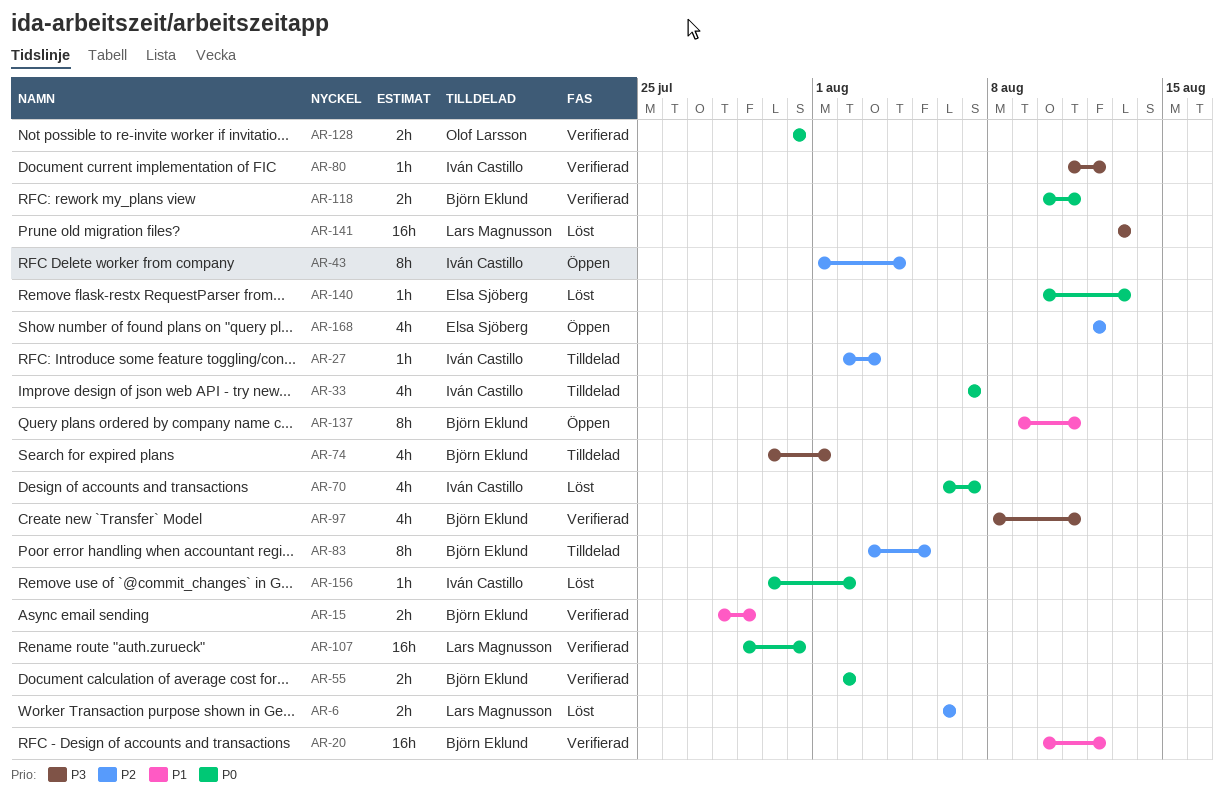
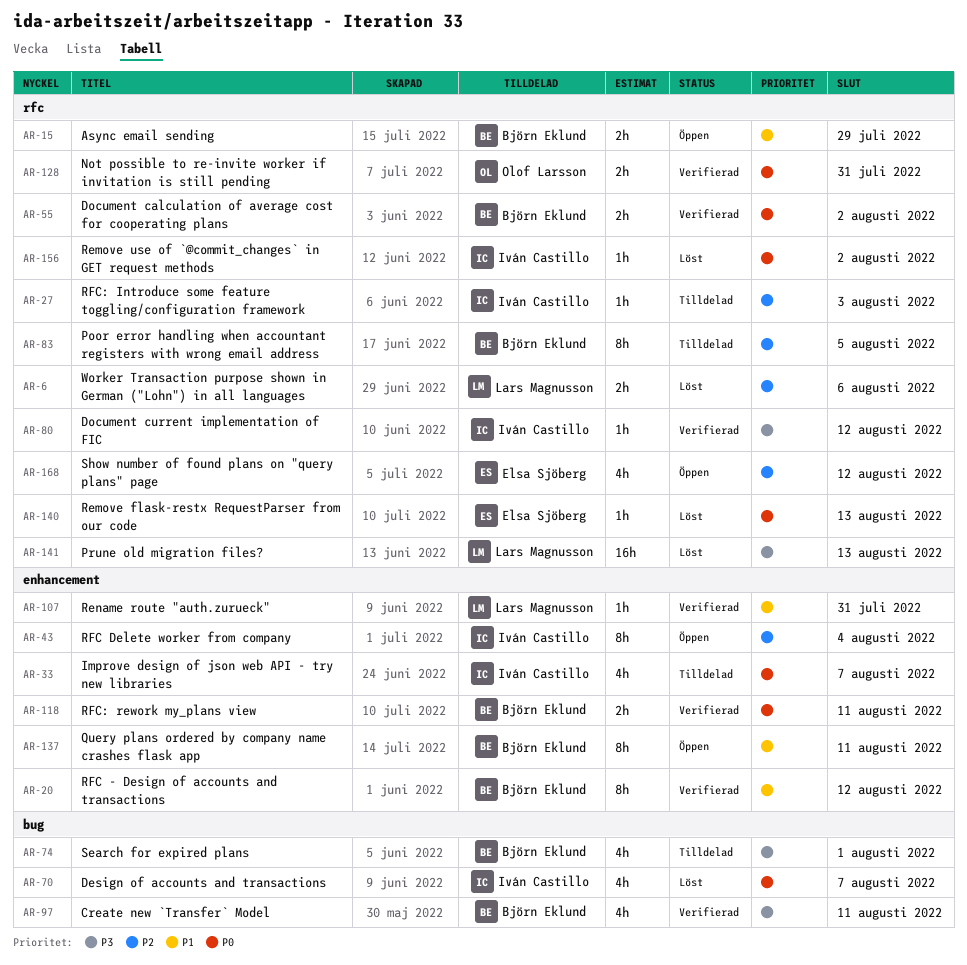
AR-15, status: Verifierad -> Öppen
AR-20, estimate: 16h -> 8h
AR-107, priority: P0 -> P1
AR-107, estimate: 16h -> 1h

